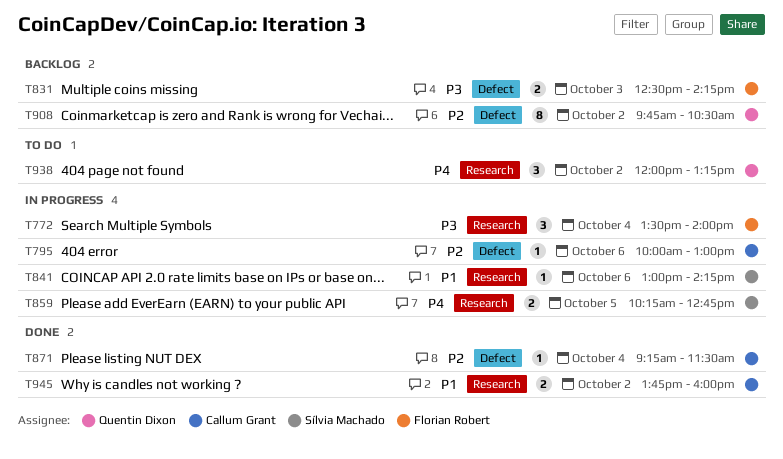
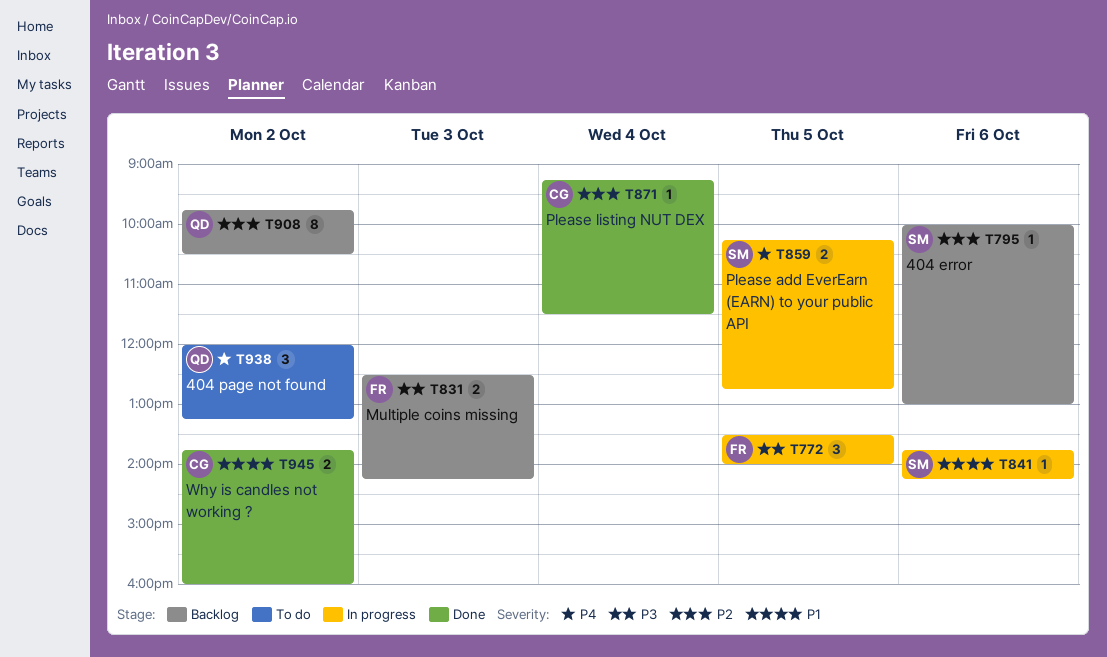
T772, day: Oct 4 -> Oct 5
T795, status: In progress -> Backlog
T795, owner: Callum Grant -> Sílvia Machado
T841, begins: 13:00 -> 13:45

